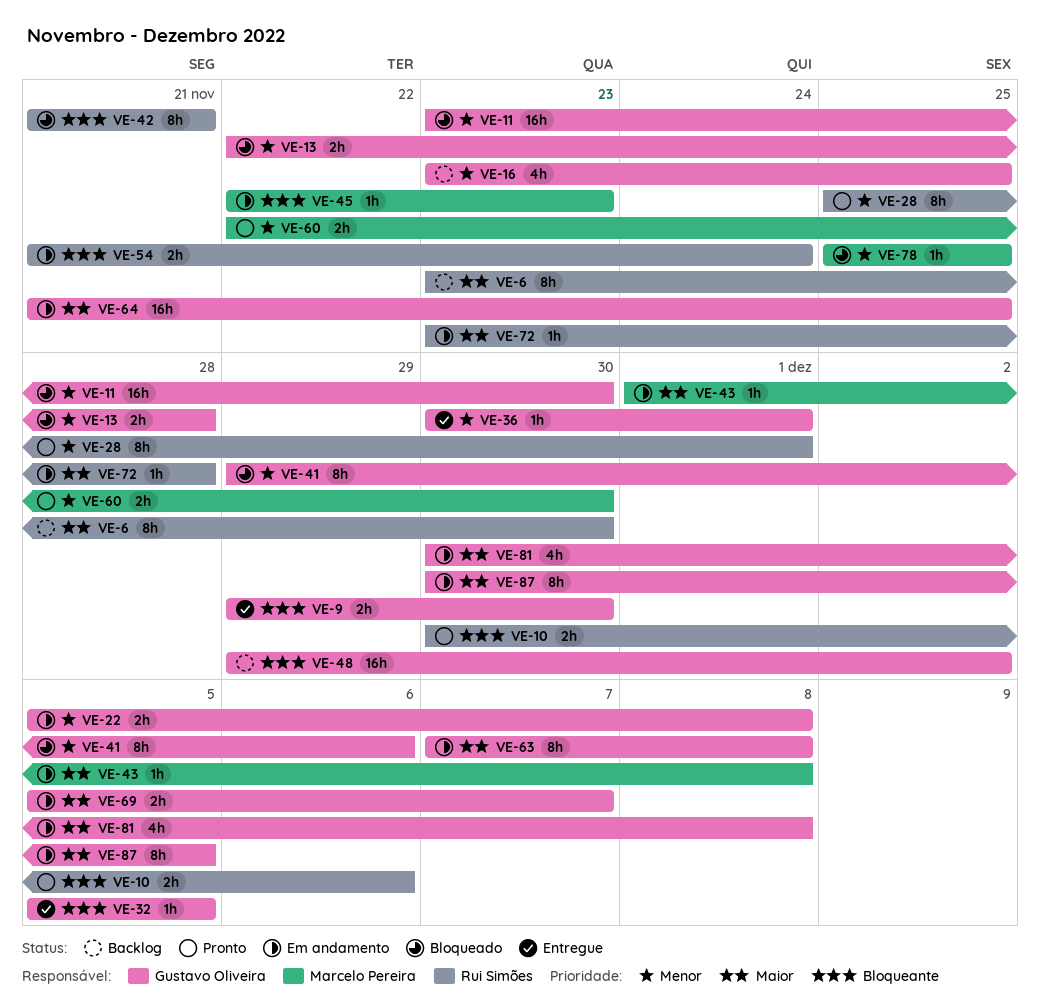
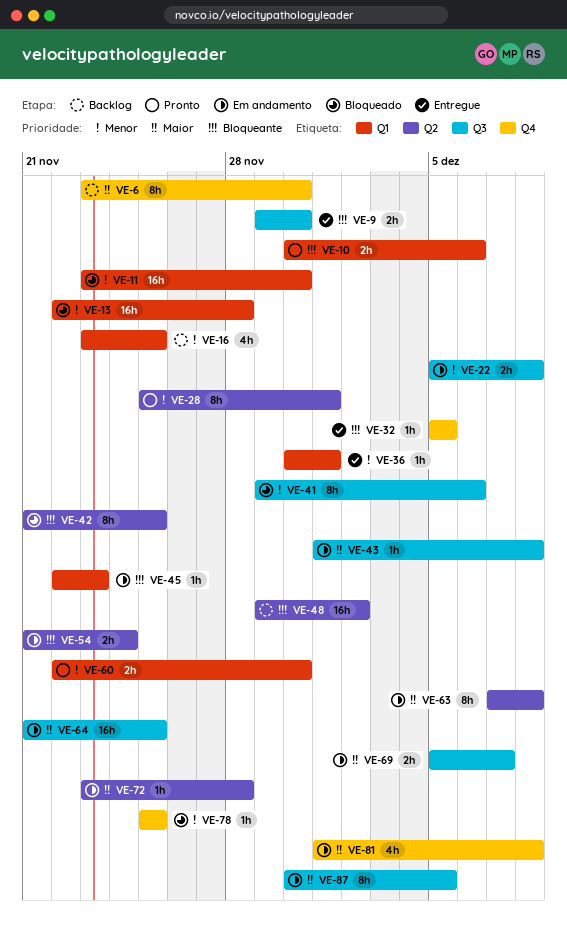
VE-13, estimate: 2h -> 16h
VE-42, due: Nov 21 -> Nov 25
VE-81, start: Nov 30 -> Dec 1

